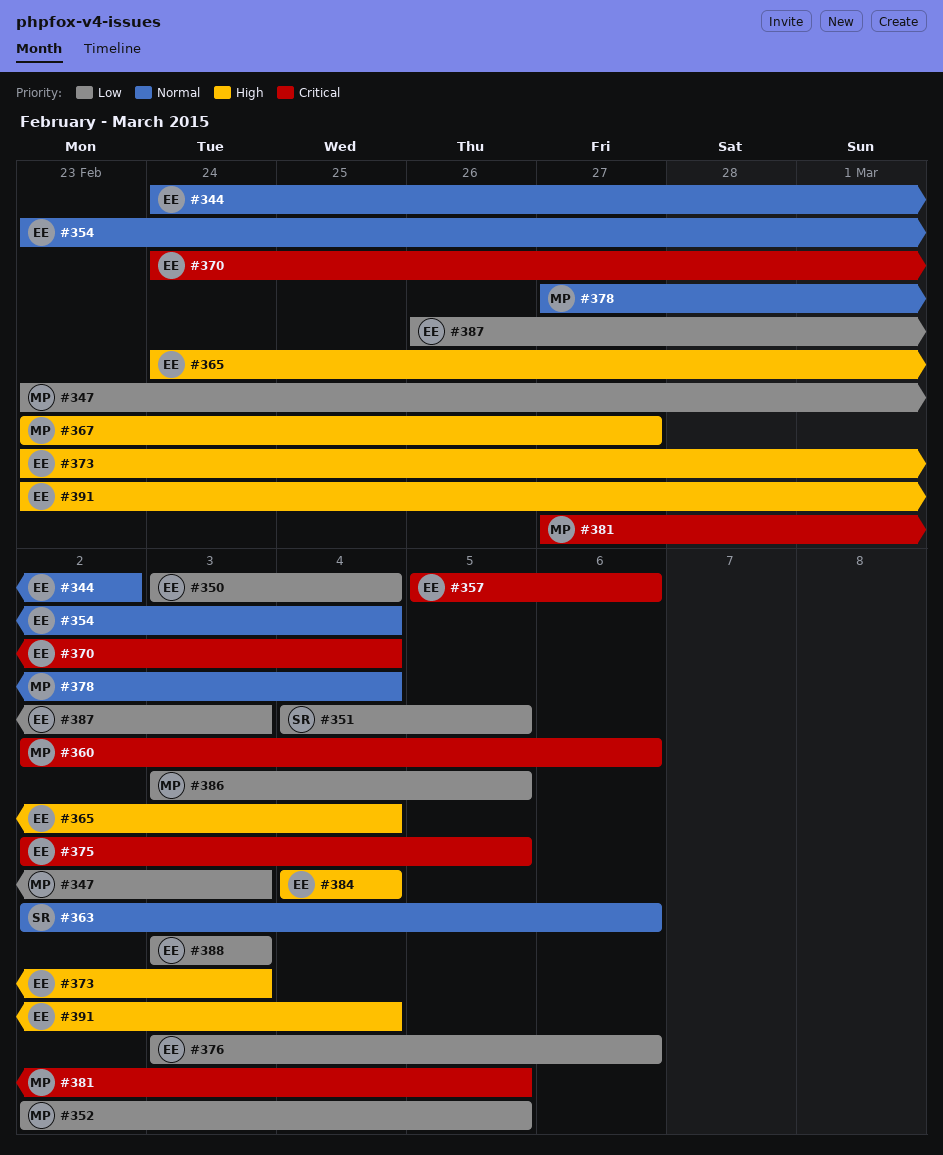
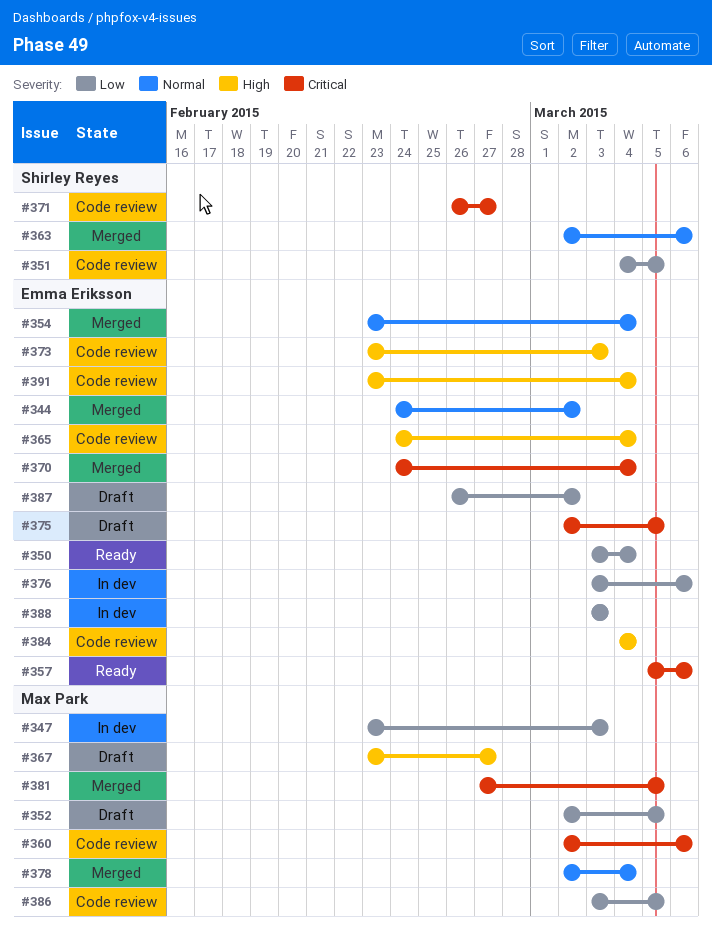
#371: none -> present
#378, start: Feb 27 -> Mar 2
#387, due: Mar 3 -> Mar 2

